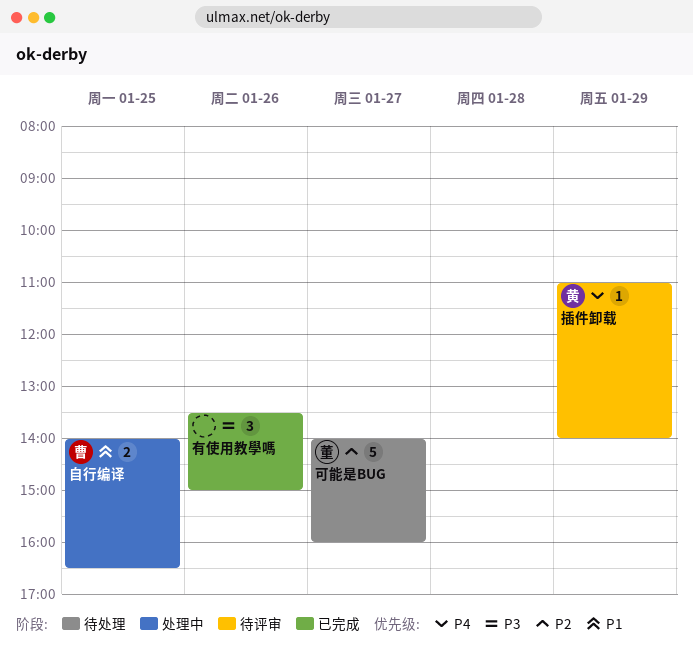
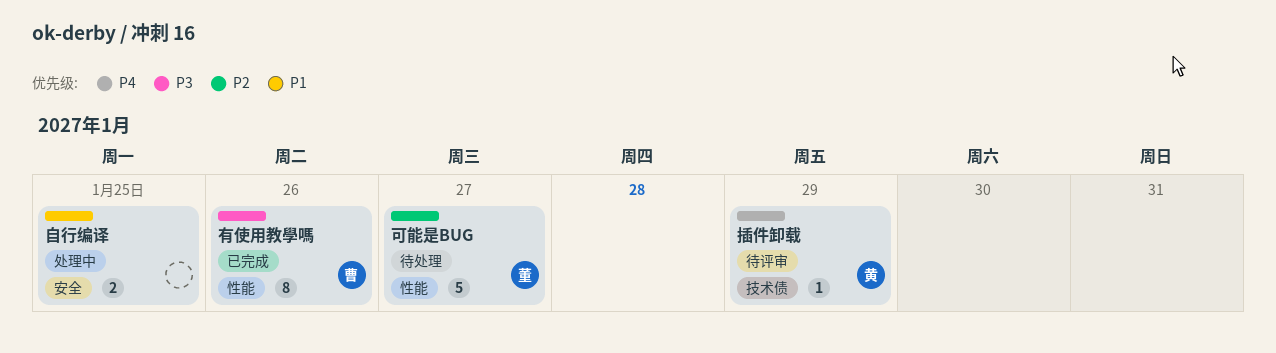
有使用教學嗎, owner: none -> 曹
有使用教學嗎, estimate: 3 -> 8
自行编译, owner: 曹 -> none

